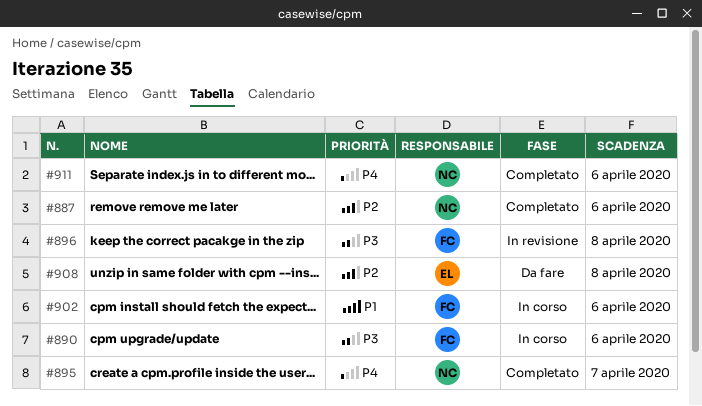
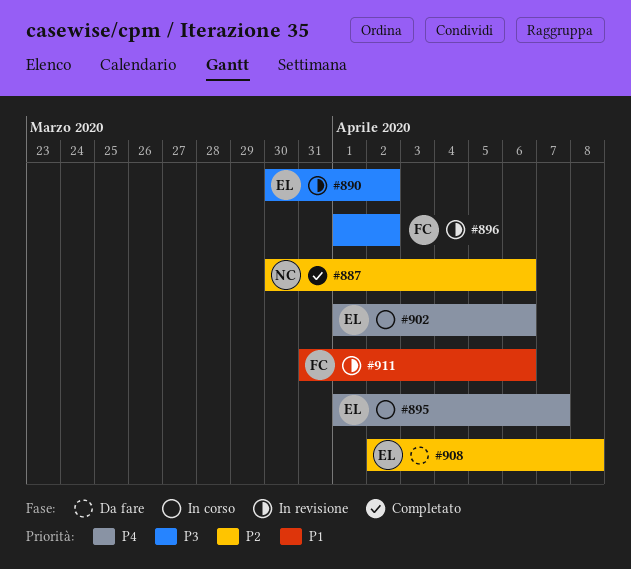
#890, status: In corso -> In revisione
#890, owner: FC -> EL
#890, due: Apr 6 -> Apr 2
#895, status: Completato -> In corso
#895, owner: NC -> EL
#896, due: Apr 8 -> Apr 2
#902, owner: FC -> EL
#902, priority: P1 -> P4
#911, status: Completato -> In revisione
#911, owner: NC -> FC
#911, priority: P4 -> P1

